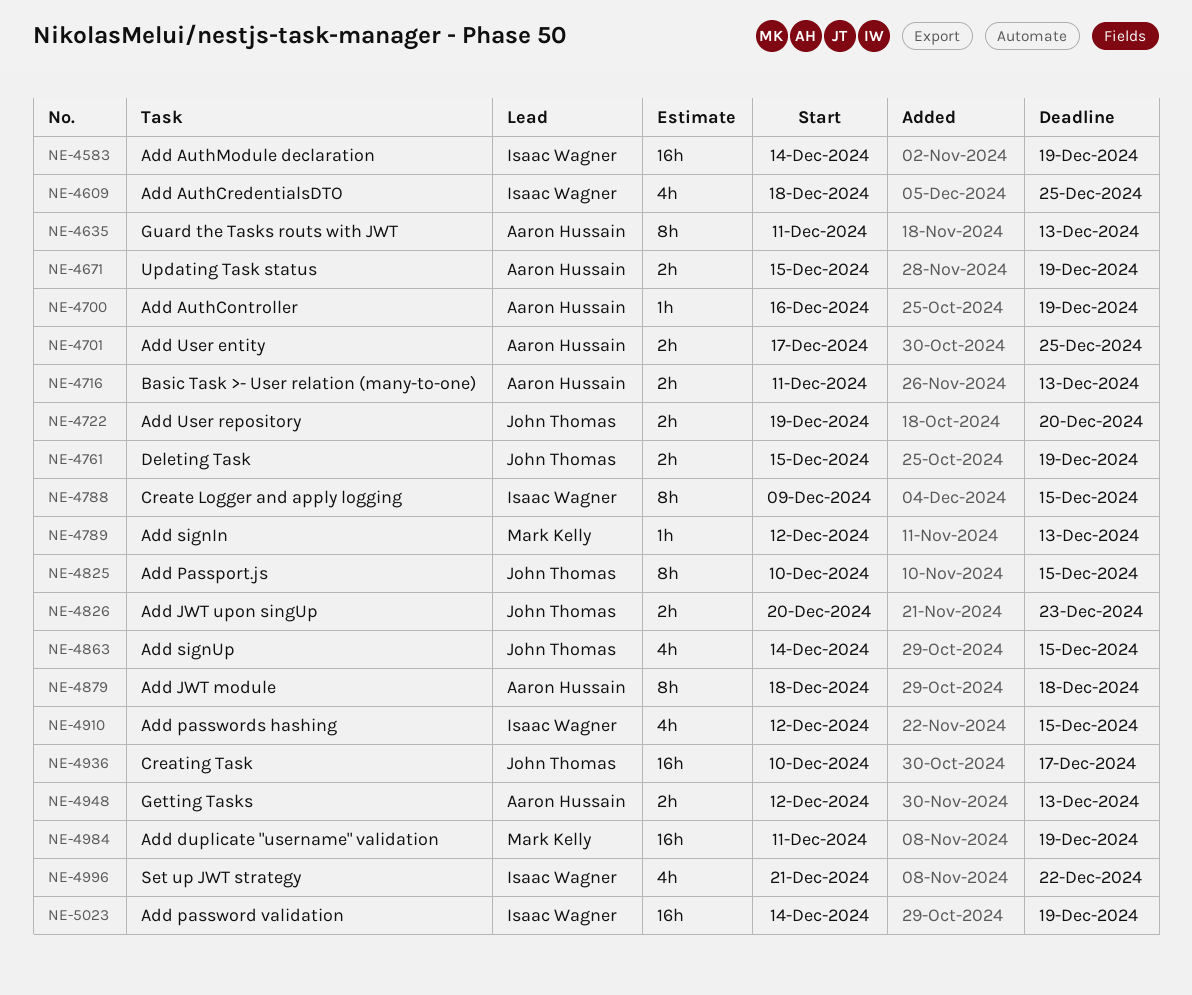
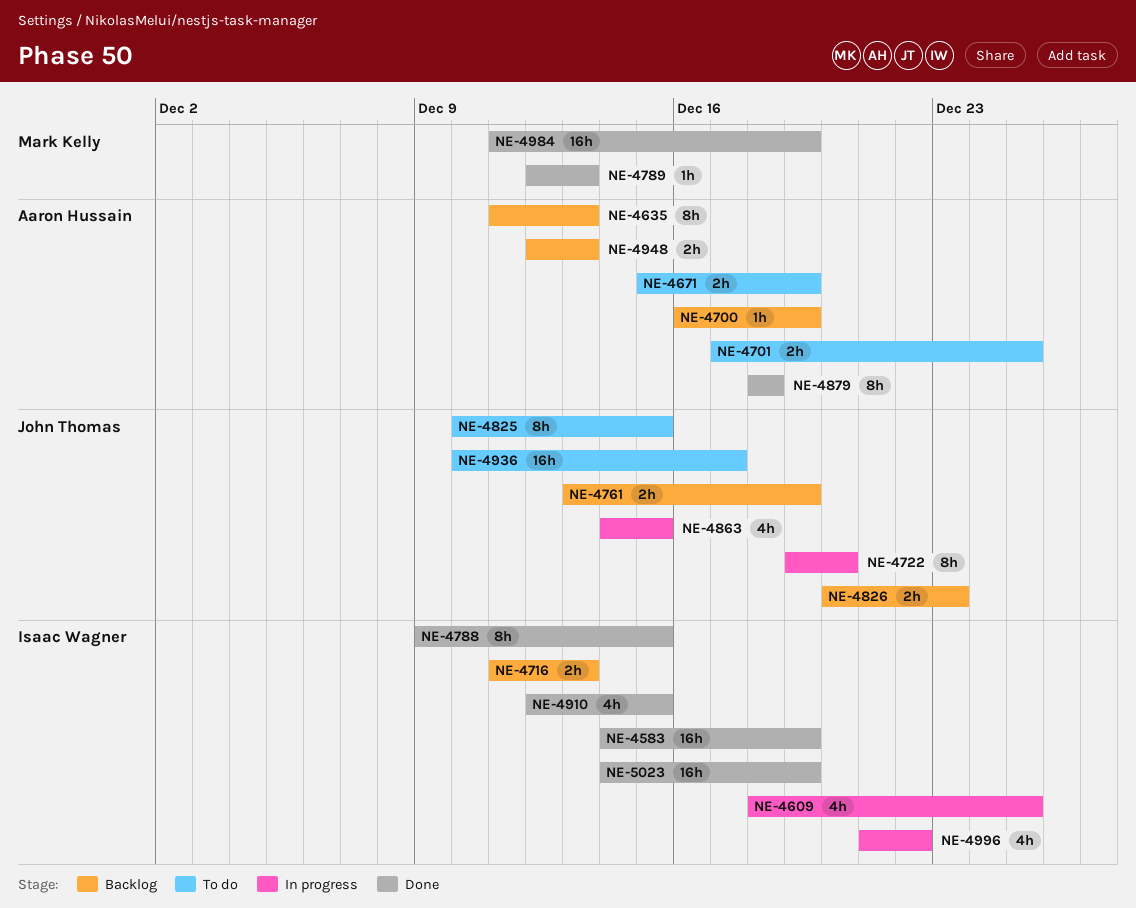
NE-4716, owner: Aaron Hussain -> Isaac Wagner
NE-4722, estimate: 2h -> 8h
NE-4761, start: Dec 15 -> Dec 13

